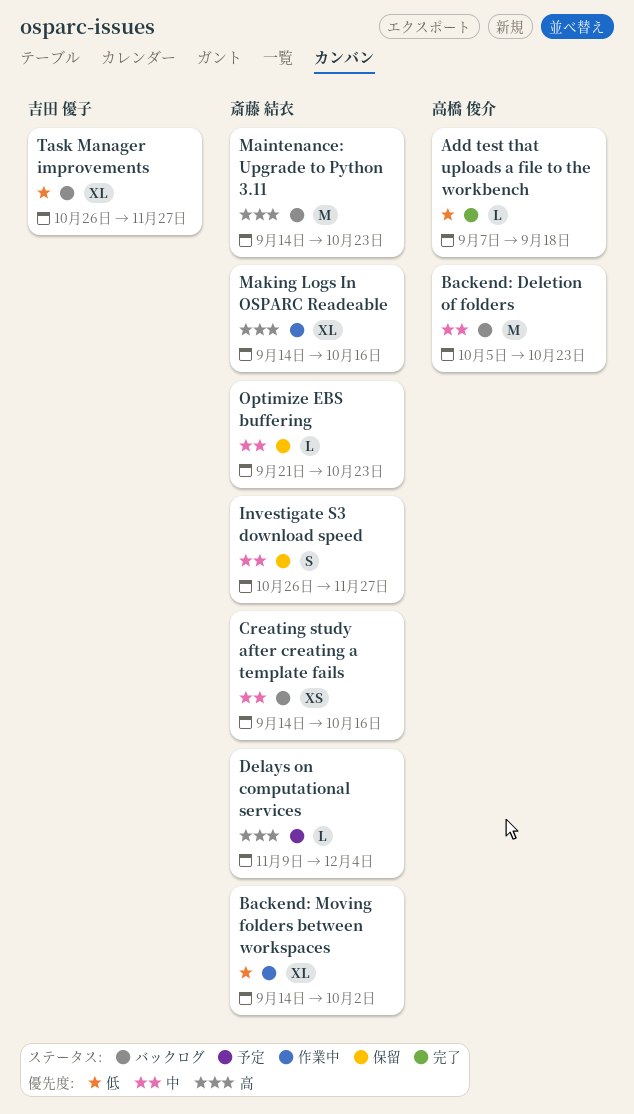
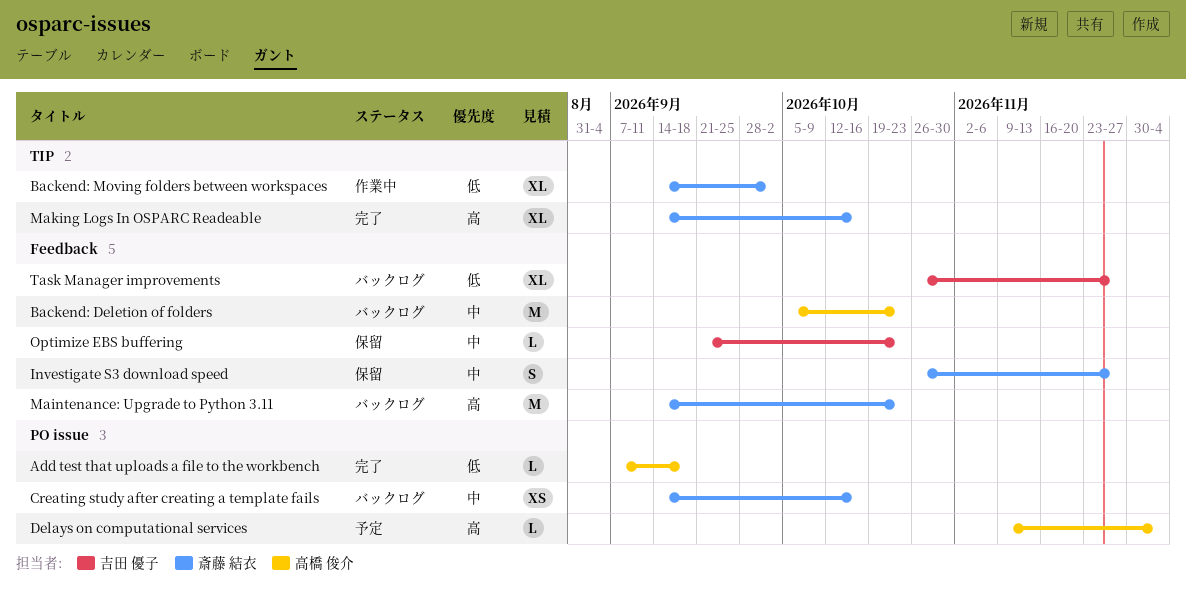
Delays on computational services, owner: 斎藤 結衣 -> 高橋 俊介
Making Logs In OSPARC Readeable, status: 作業中 -> 完了
Optimize EBS buffering, owner: 斎藤 結衣 -> 吉田 優子

